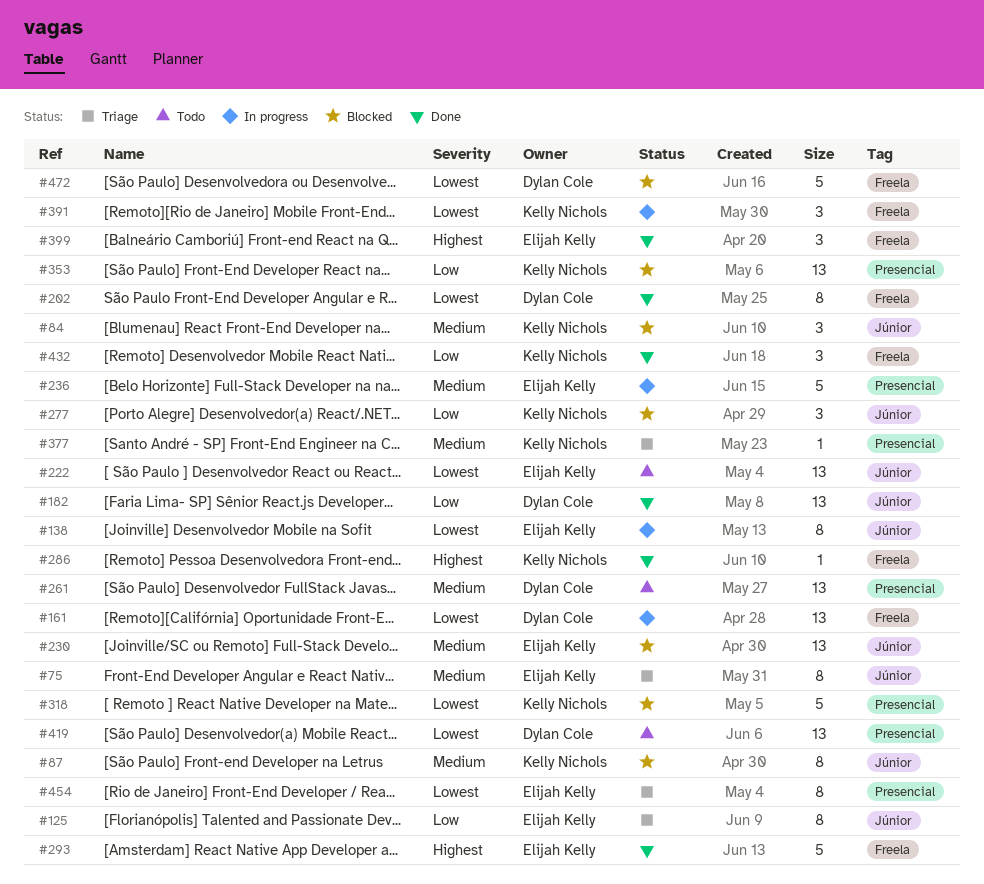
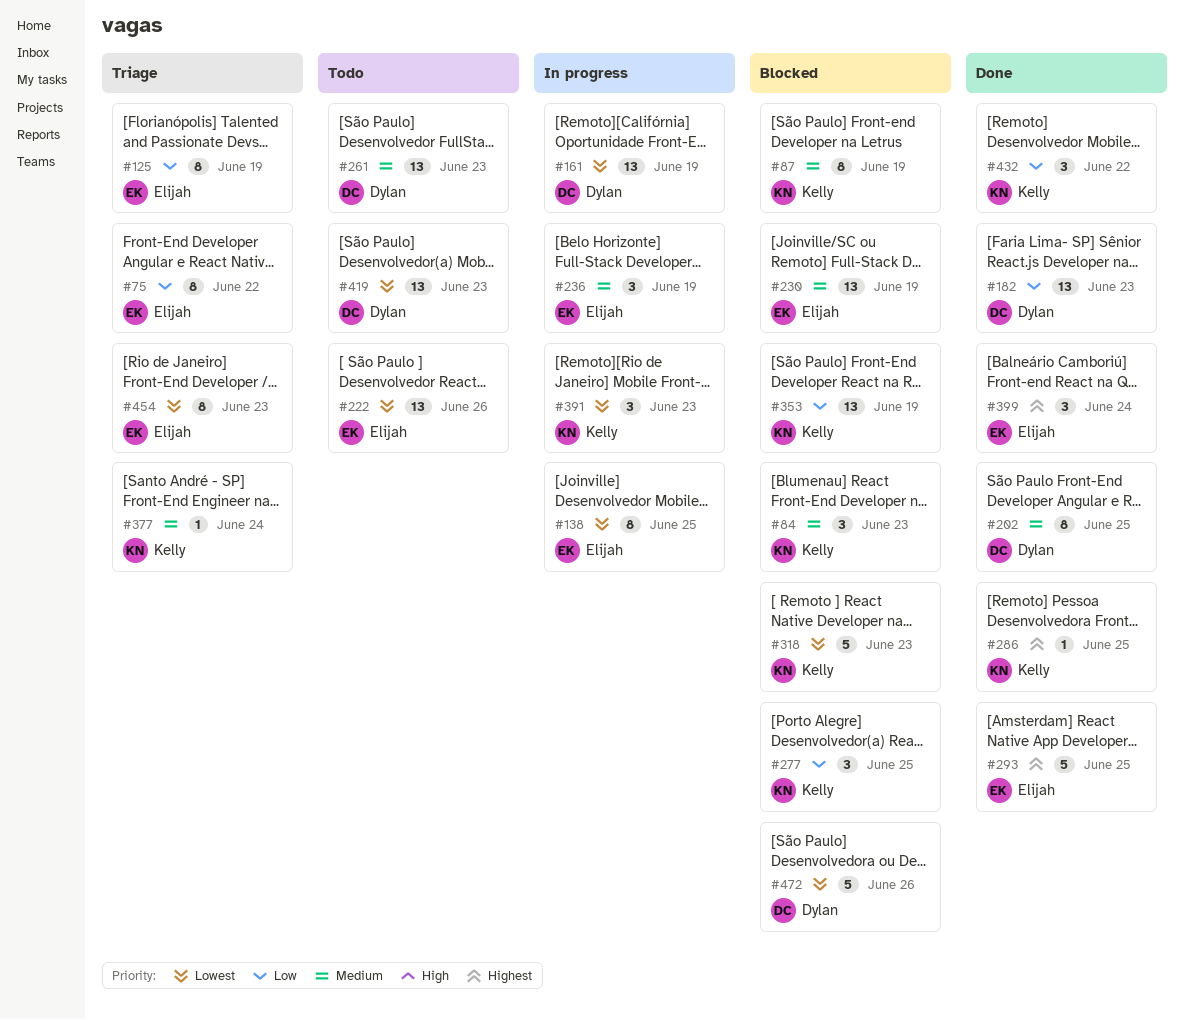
#75, priority: Medium -> Low
#202, priority: Lowest -> Medium
#236, estimate: 5 -> 3

